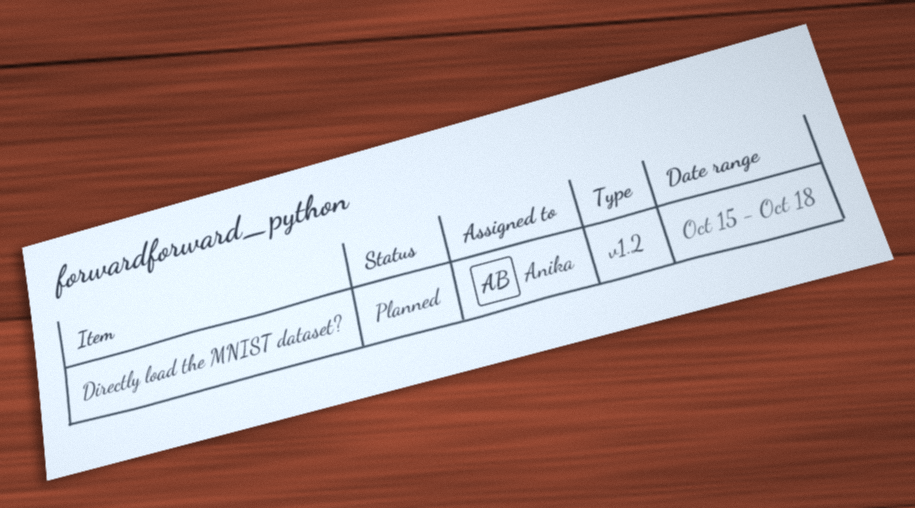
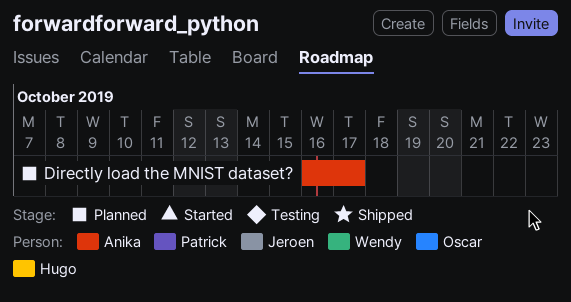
Directly load the MNIST dataset?, start: Oct 15 -> Oct 16
Directly load the MNIST dataset?, due: Oct 18 -> Oct 17

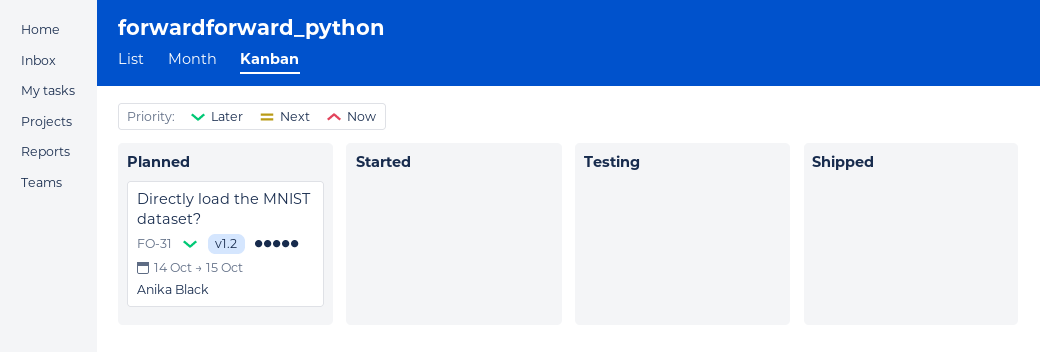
Directly load the MNIST dataset?, start: Oct 16 -> Oct 14
Directly load the MNIST dataset?, due: Oct 17 -> Oct 15

